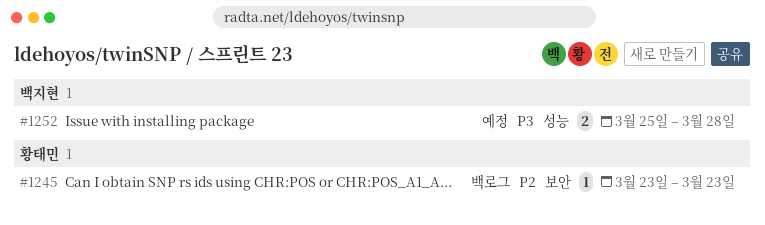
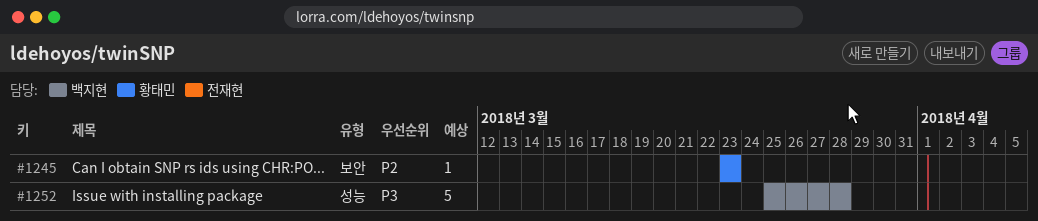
#1252, estimate: 2 -> 5

